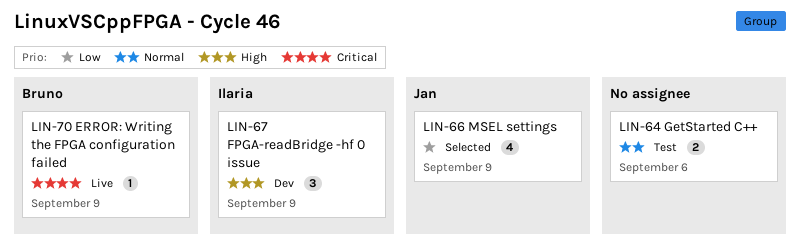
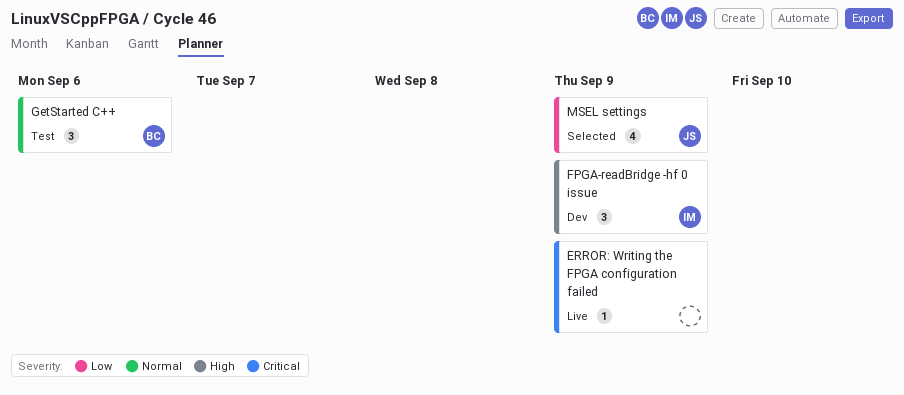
ERROR: Writing the FPGA configuration failed, owner: Bruno -> none
GetStarted C++, owner: none -> Bruno
GetStarted C++, estimate: 2 -> 3

